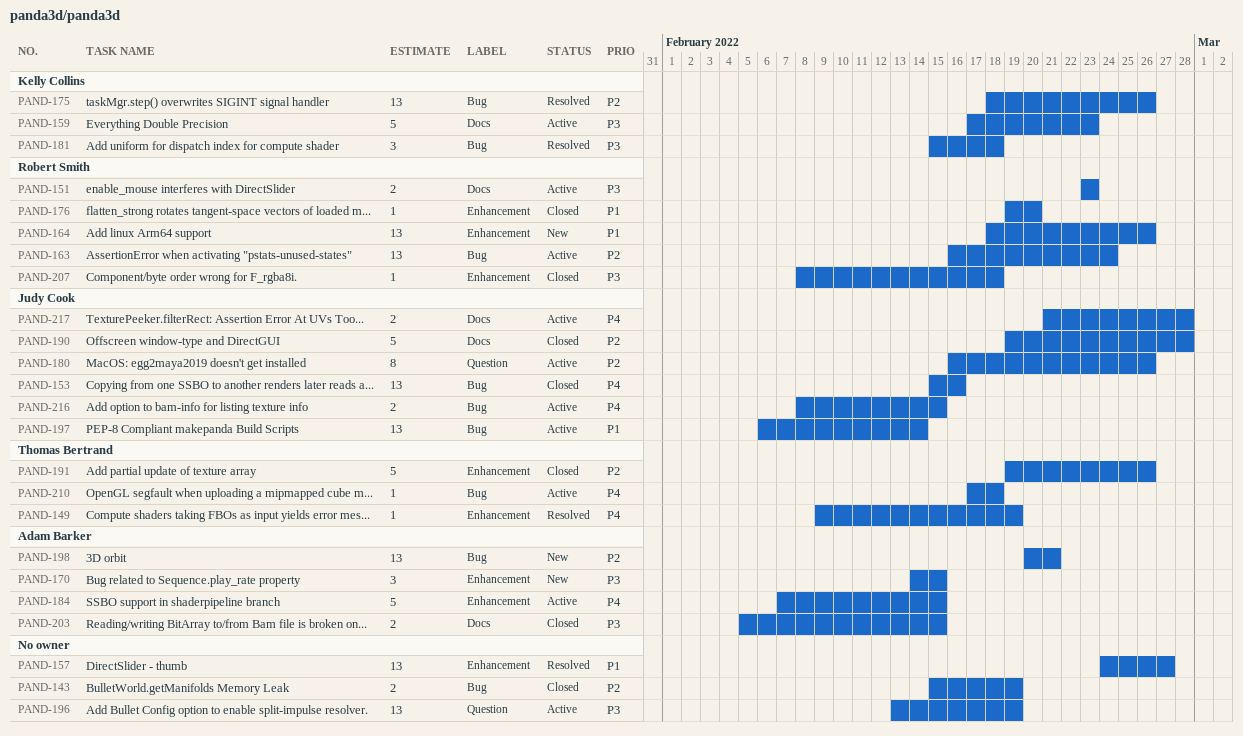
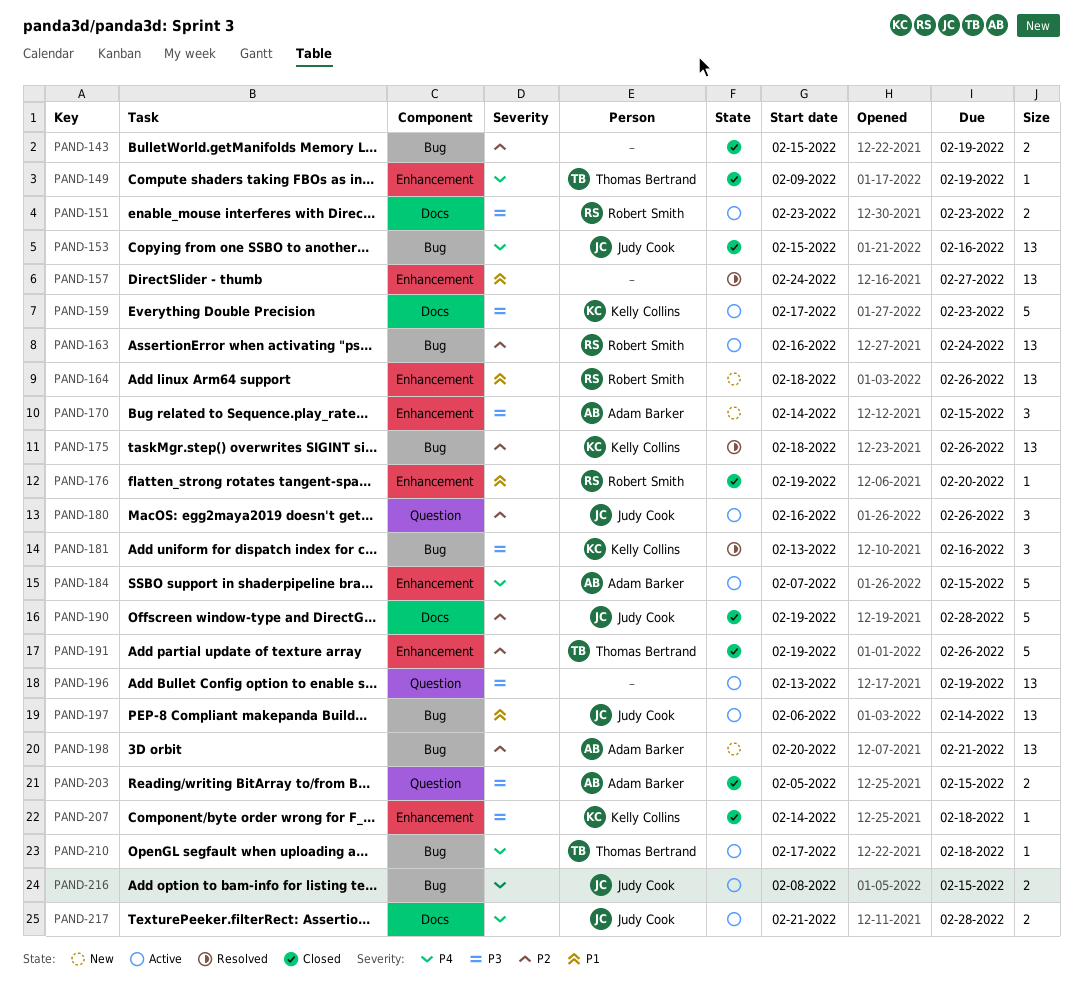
PAND-149, status: Resolved -> Closed
PAND-180, estimate: 8 -> 3
PAND-181, start: Feb 15 -> Feb 13
PAND-181, due: Feb 18 -> Feb 16
PAND-203, label: Docs -> Question
PAND-207, owner: Robert Smith -> Kelly Collins
PAND-207, start: Feb 8 -> Feb 14

